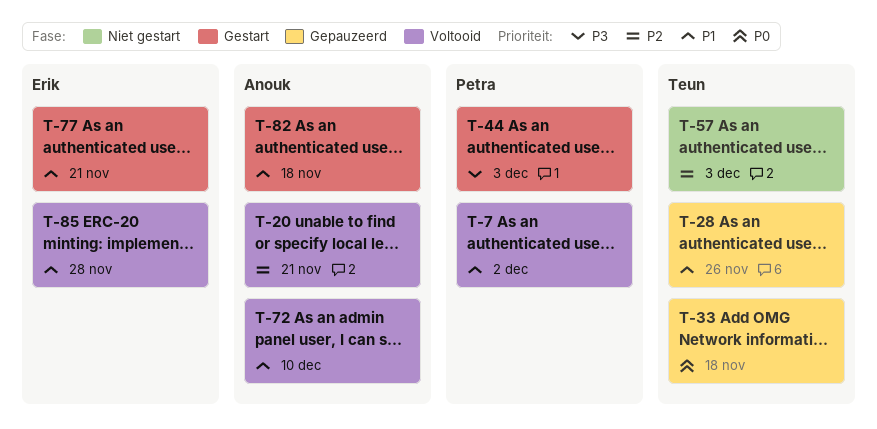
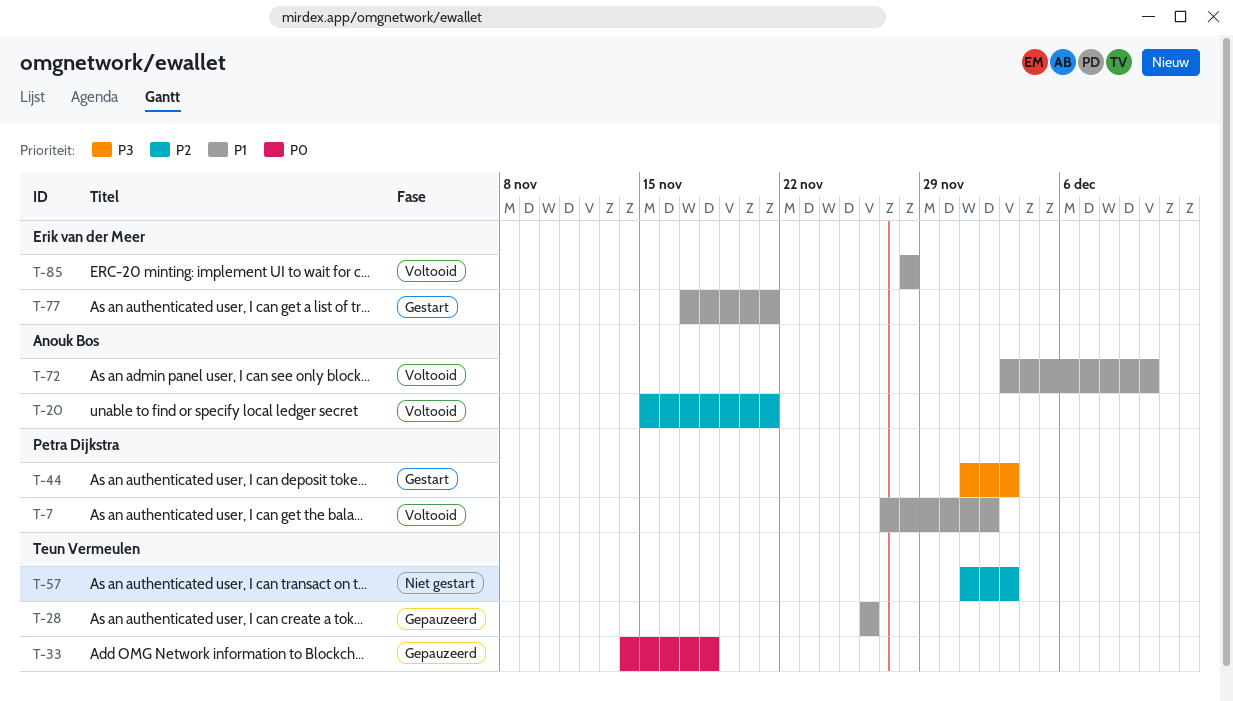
T-82: present -> none

